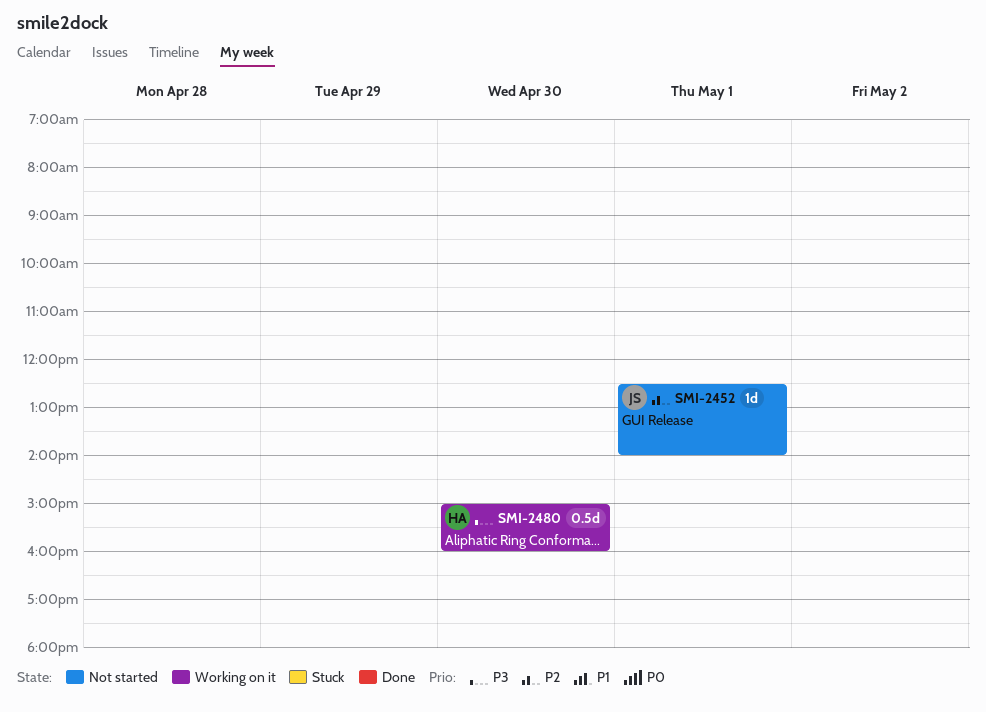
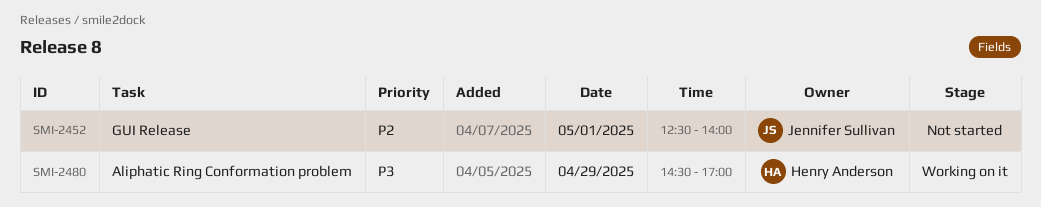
SMI-2480, day: Apr 30 -> Apr 29
SMI-2480, begins: 15:00 -> 14:30
SMI-2480, ends: 16:00 -> 17:00

